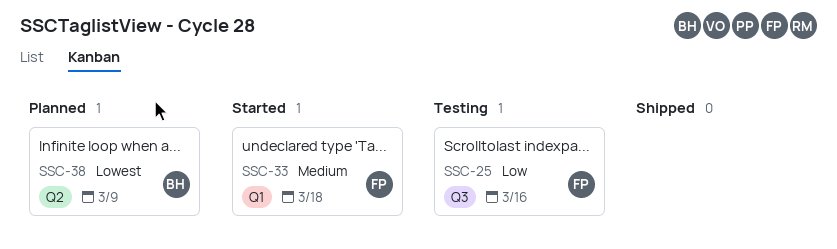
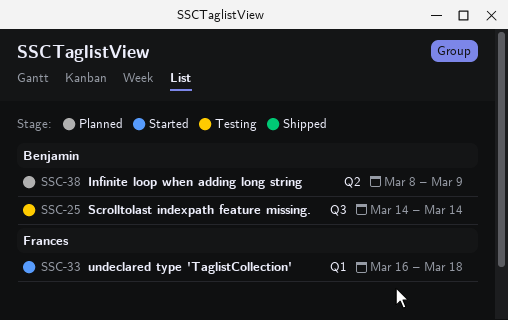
SSC-25, owner: Frances -> Benjamin
SSC-25, due: Mar 16 -> Mar 14

